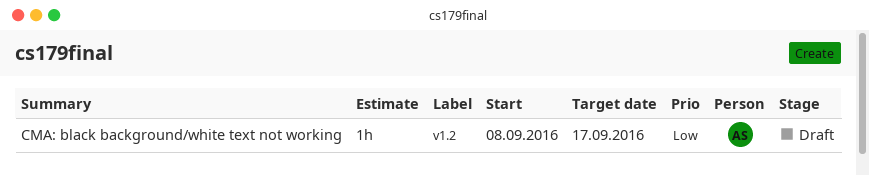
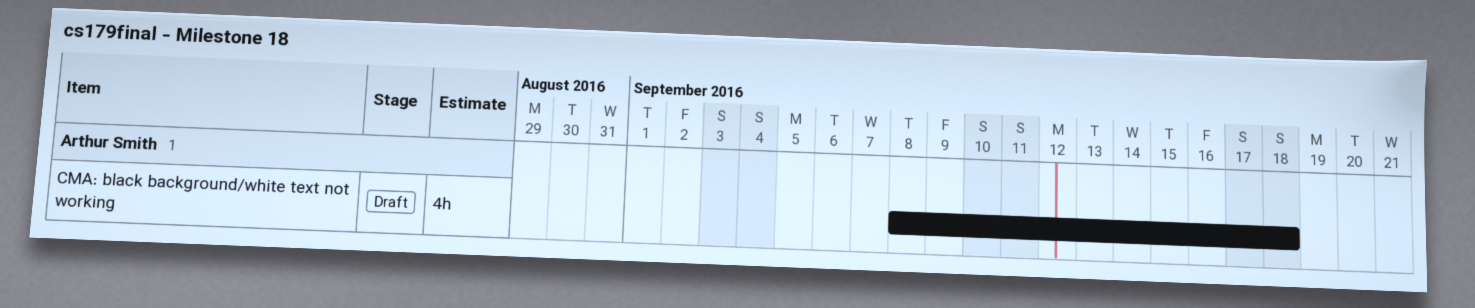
CMA: black background/white text not working, estimate: 1h -> 4h
CMA: black background/white text not working, due: Sep 17 -> Sep 18

